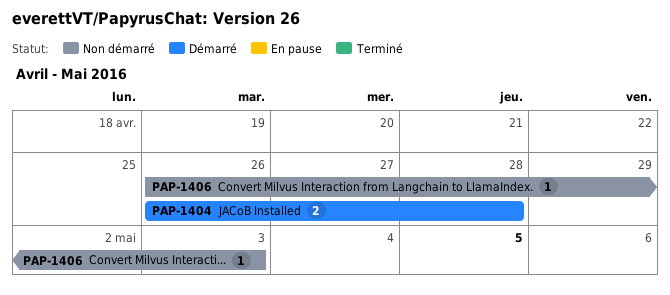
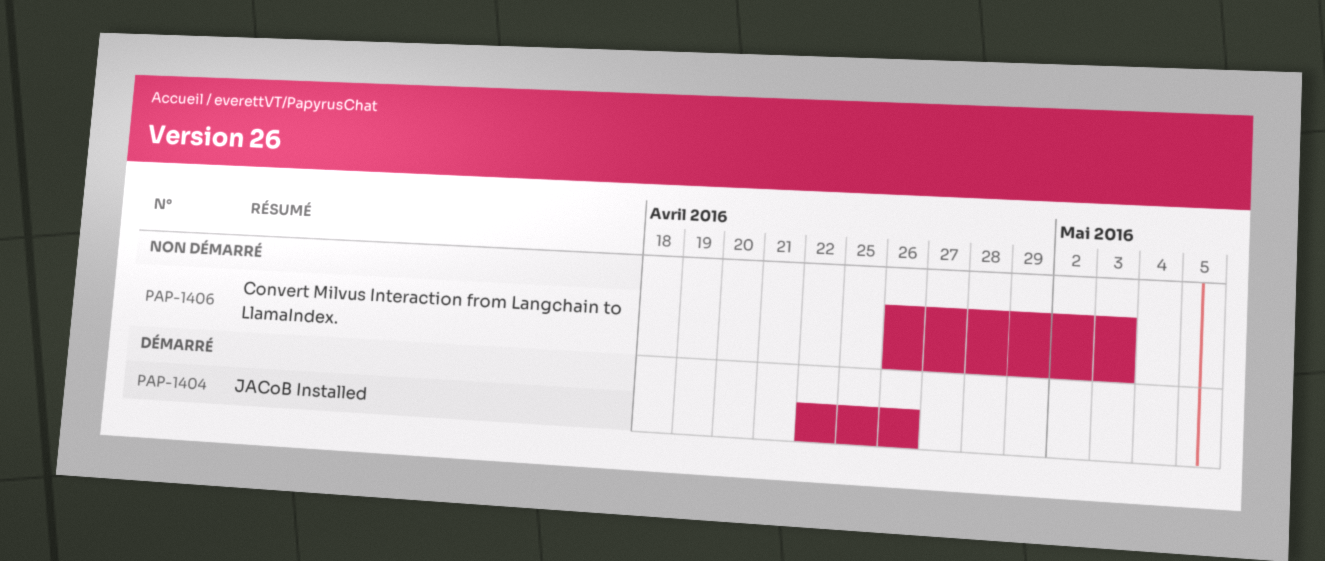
PAP-1404, start: Apr 26 -> Apr 22
PAP-1404, due: Apr 28 -> Apr 26

